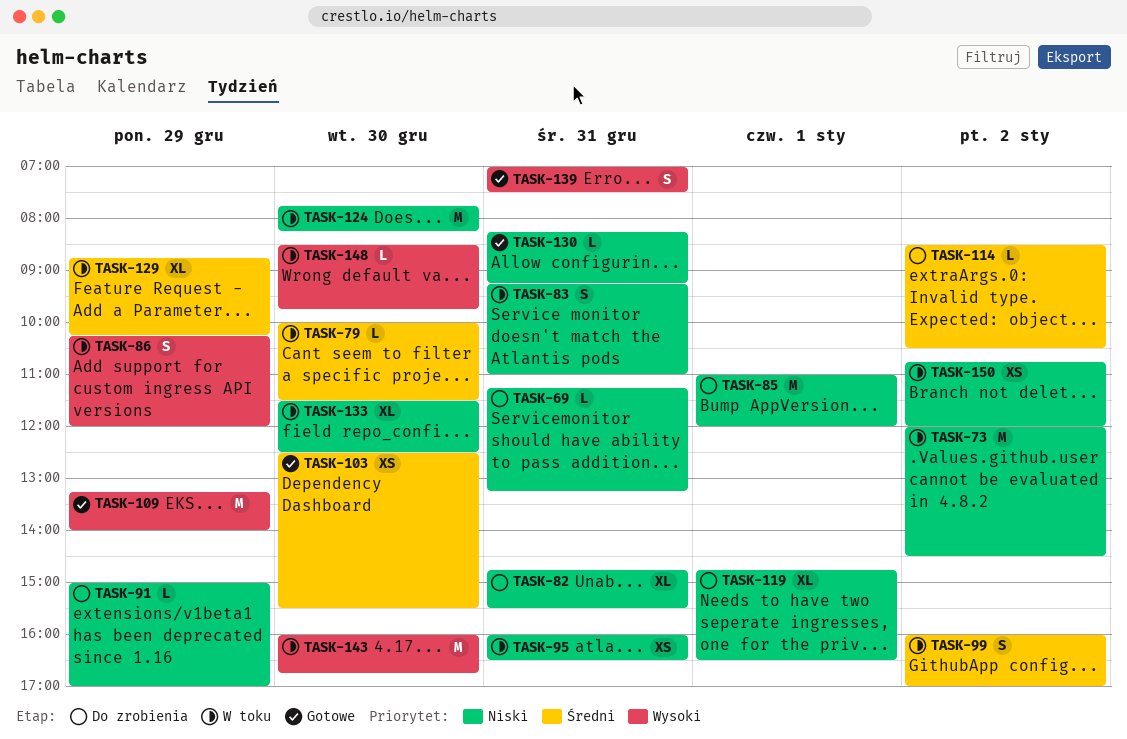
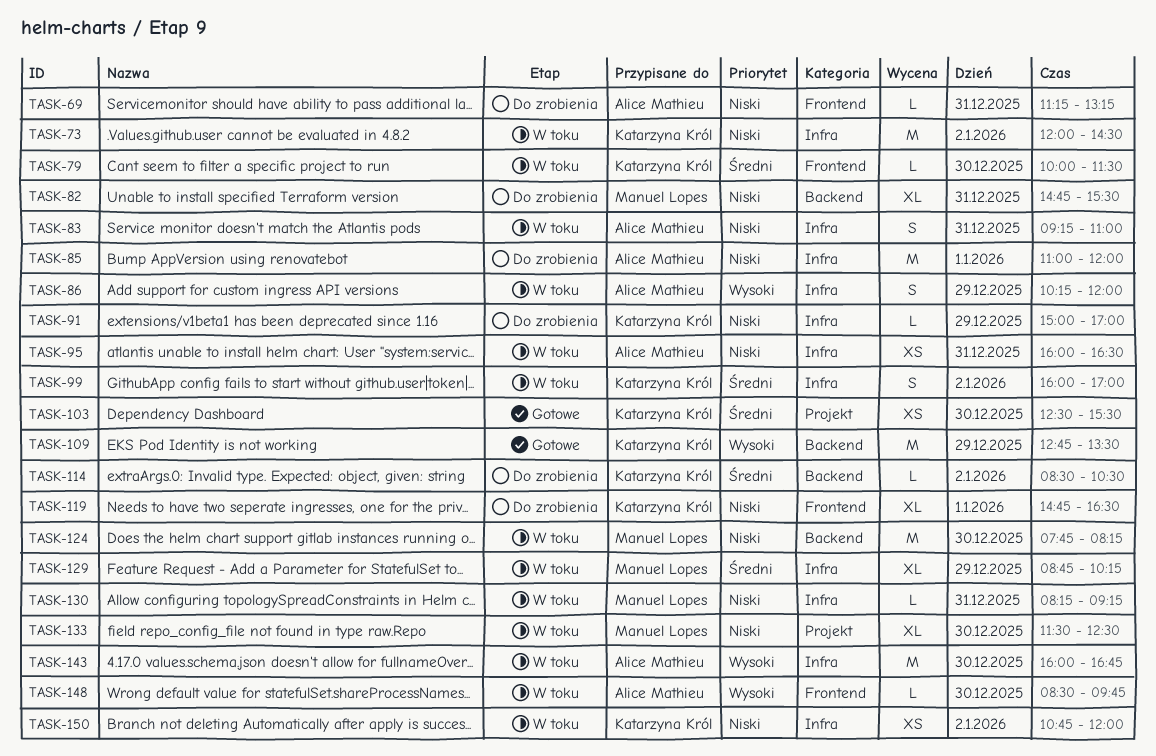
TASK-109, begins: 13:15 -> 12:45
TASK-109, ends: 14:00 -> 13:30
TASK-130, status: Gotowe -> W toku
TASK-139: present -> none

